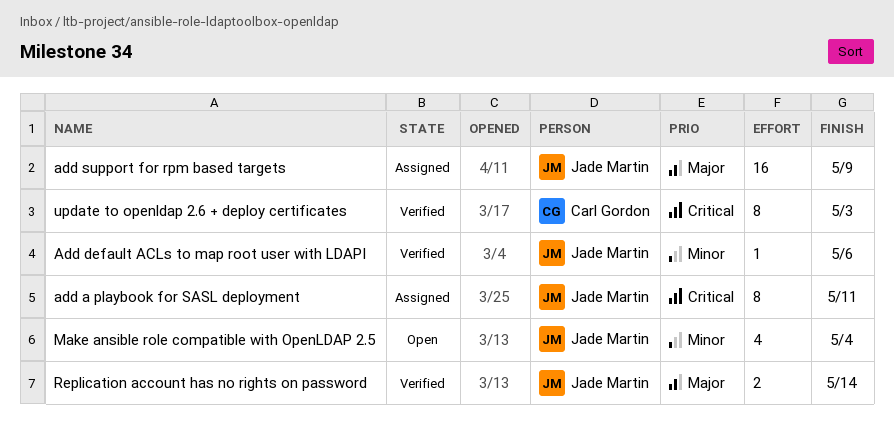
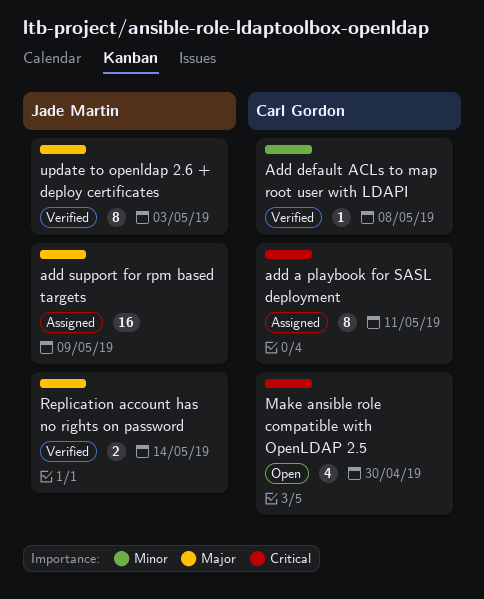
add a playbook for SASL deployment, owner: Jade Martin -> Carl Gordon
Add default ACLs to map root user with LDAPI, owner: Jade Martin -> Carl Gordon
Add default ACLs to map root user with LDAPI, due: May 6 -> May 8
Make ansible role compatible with OpenLDAP 2.5, owner: Jade Martin -> Carl Gordon
Make ansible role compatible with OpenLDAP 2.5, priority: Minor -> Critical
Make ansible role compatible with OpenLDAP 2.5, due: May 4 -> Apr 30
update to openldap 2.6 + deploy certificates, owner: Carl Gordon -> Jade Martin
update to openldap 2.6 + deploy certificates, priority: Critical -> Major

